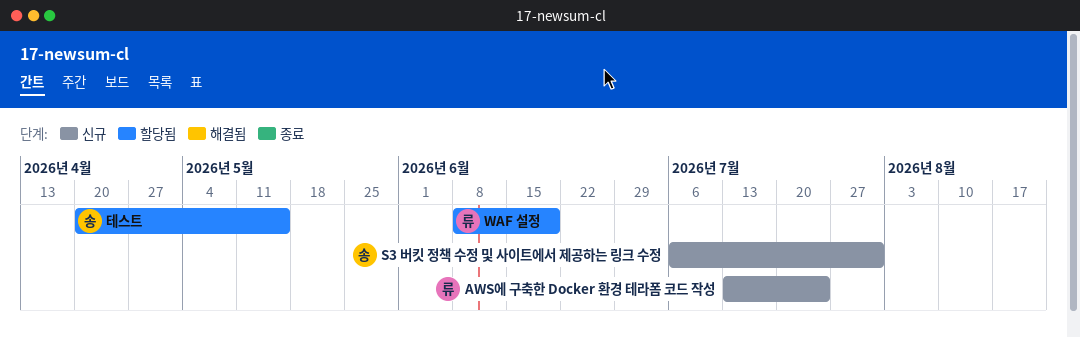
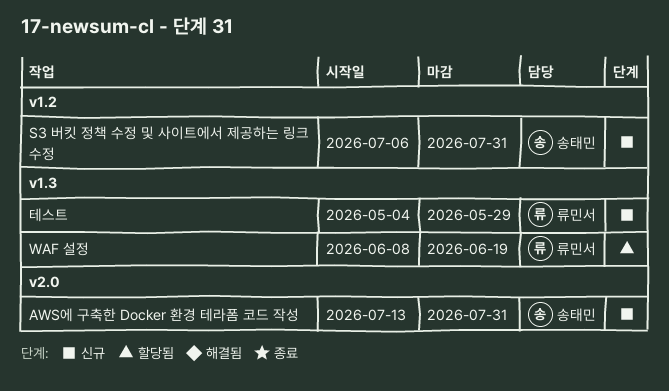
AWS에 구축한 Docker 환경 테라폼 코드 작성, owner: 류민서 -> 송태민
AWS에 구축한 Docker 환경 테라폼 코드 작성, due: Jul 24 -> Jul 31
테스트, status: 할당됨 -> 신규
테스트, owner: 송태민 -> 류민서
테스트, start: Apr 20 -> May 4
테스트, due: May 15 -> May 29

